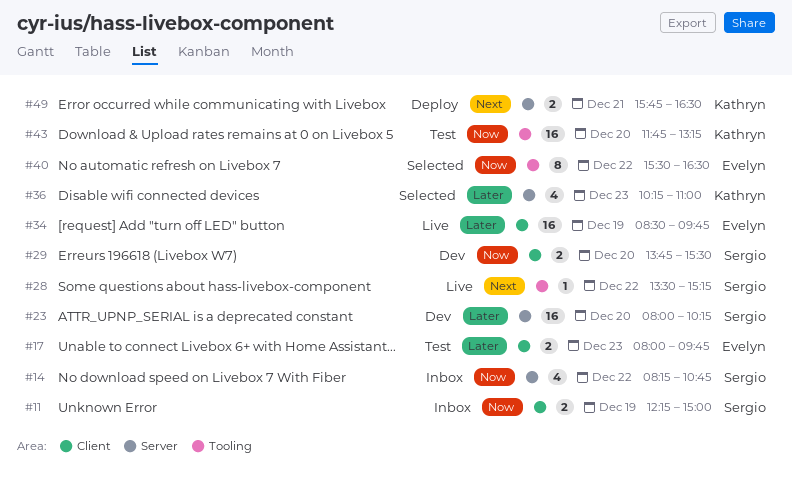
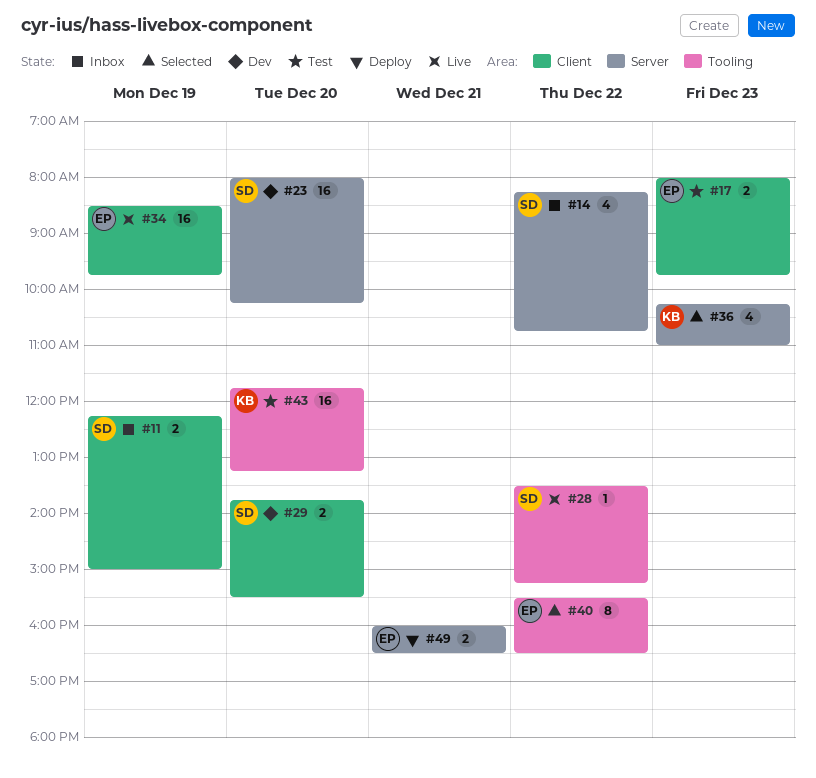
#49, owner: Kathryn -> Evelyn
#49, begins: 15:45 -> 16:00

